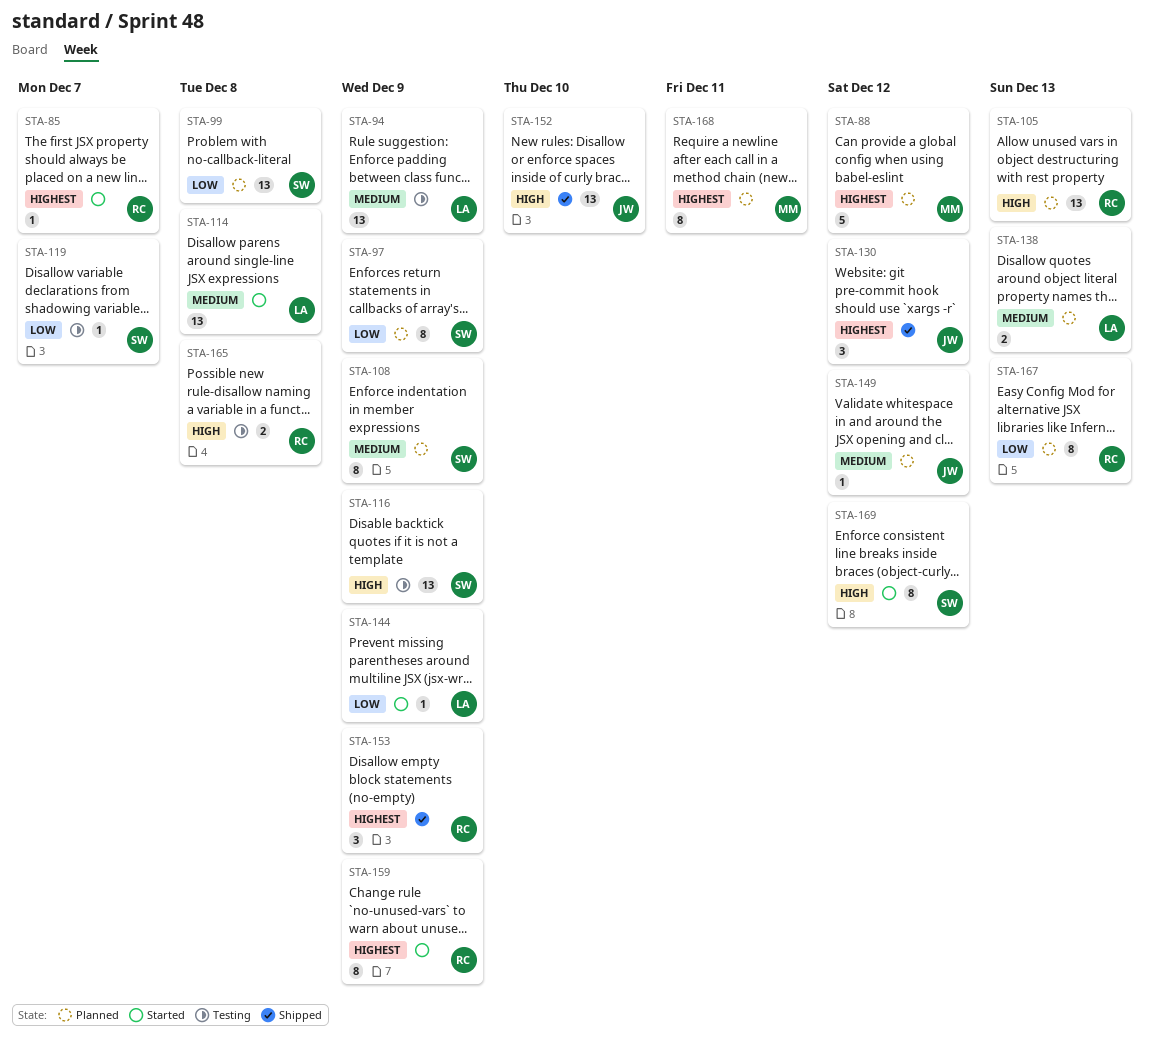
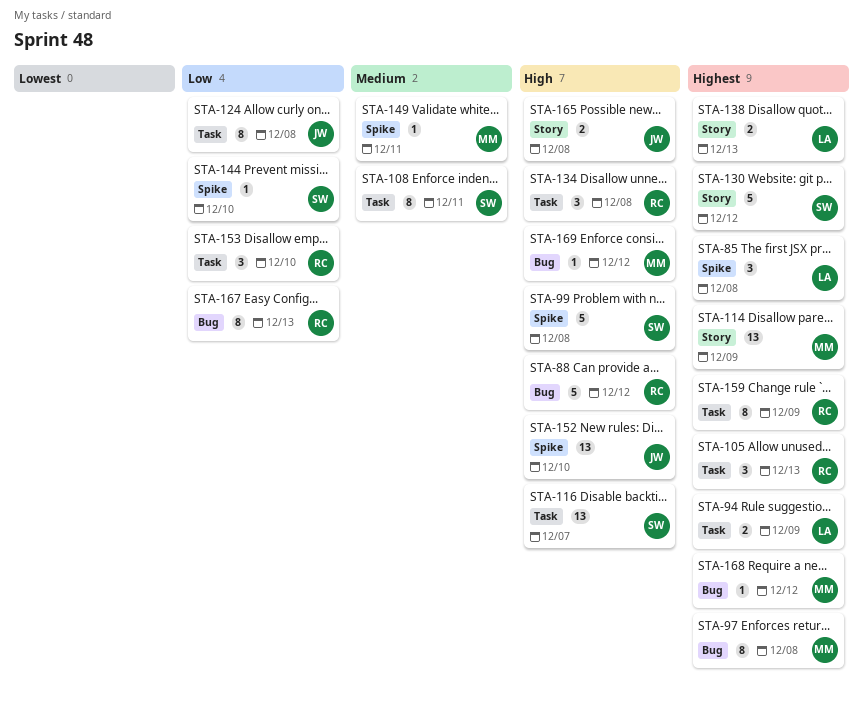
STA-85, owner: RC -> LA
STA-85, estimate: 1 -> 3
STA-85, due: Dec 7 -> Dec 8
STA-88, owner: MM -> RC
STA-88, priority: Highest -> High
STA-94, priority: Medium -> Highest
STA-94, estimate: 13 -> 2
STA-97, owner: SW -> MM
STA-97, priority: Low -> Highest
STA-97, due: Dec 9 -> Dec 8
STA-99, priority: Low -> High
STA-99, estimate: 13 -> 5
STA-105, priority: High -> Highest
STA-105, estimate: 13 -> 3
STA-108, due: Dec 9 -> Dec 11
STA-114, owner: LA -> MM
STA-114, priority: Medium -> Highest
STA-114, due: Dec 8 -> Dec 9
STA-116, due: Dec 9 -> Dec 7
STA-119: present -> none
STA-124: none -> present
STA-130, owner: JW -> SW
STA-130, estimate: 3 -> 5
STA-134: none -> present
STA-138, priority: Medium -> Highest
STA-144, owner: LA -> SW
STA-144, due: Dec 9 -> Dec 10
STA-149, owner: JW -> MM
STA-149, due: Dec 12 -> Dec 11
STA-153, priority: Highest -> Low
STA-153, due: Dec 9 -> Dec 10
STA-165, owner: RC -> JW
STA-168, estimate: 8 -> 1
STA-168, due: Dec 11 -> Dec 12
STA-169, owner: SW -> MM
STA-169, estimate: 8 -> 1

